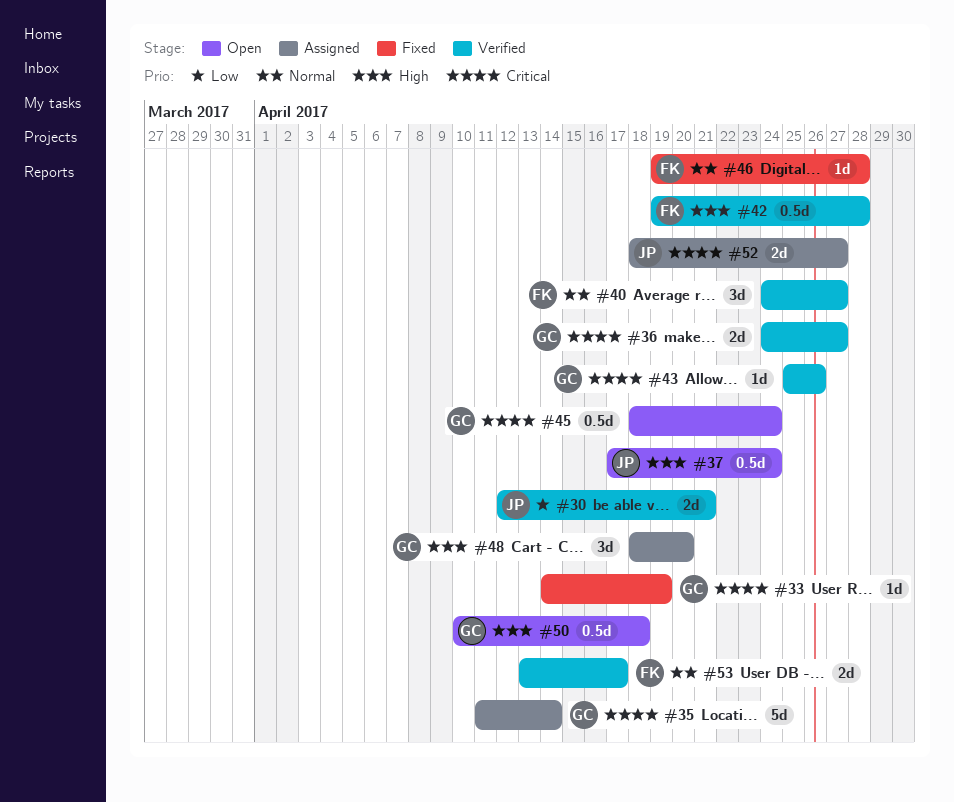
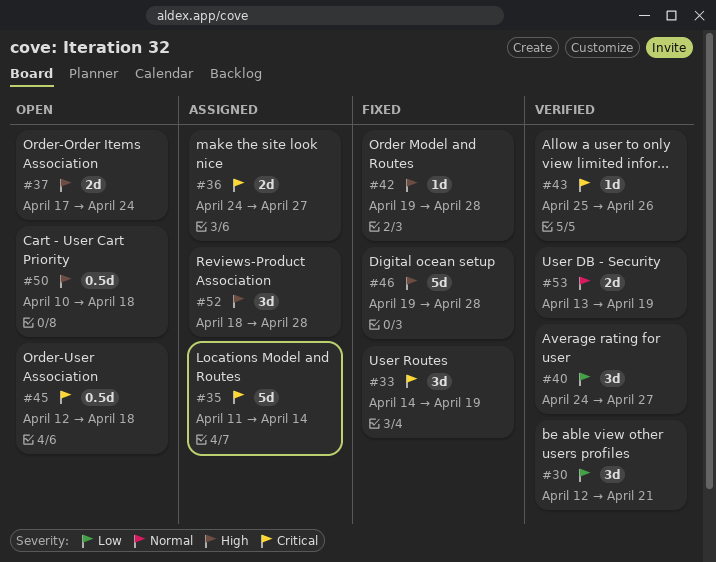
#30, estimate: 2d -> 3d
#33, estimate: 1d -> 3d
#36, status: Verified -> Assigned
#37, estimate: 0.5d -> 2d
#40, priority: Normal -> Low
#42, status: Verified -> Fixed
#42, estimate: 0.5d -> 1d
#45, start: Apr 18 -> Apr 12
#45, due: Apr 24 -> Apr 18
#46, priority: Normal -> High
#46, estimate: 1d -> 5d
#48: present -> none
#52, priority: Critical -> High
#52, estimate: 2d -> 3d
#52, due: Apr 27 -> Apr 28
#53, due: Apr 17 -> Apr 19

